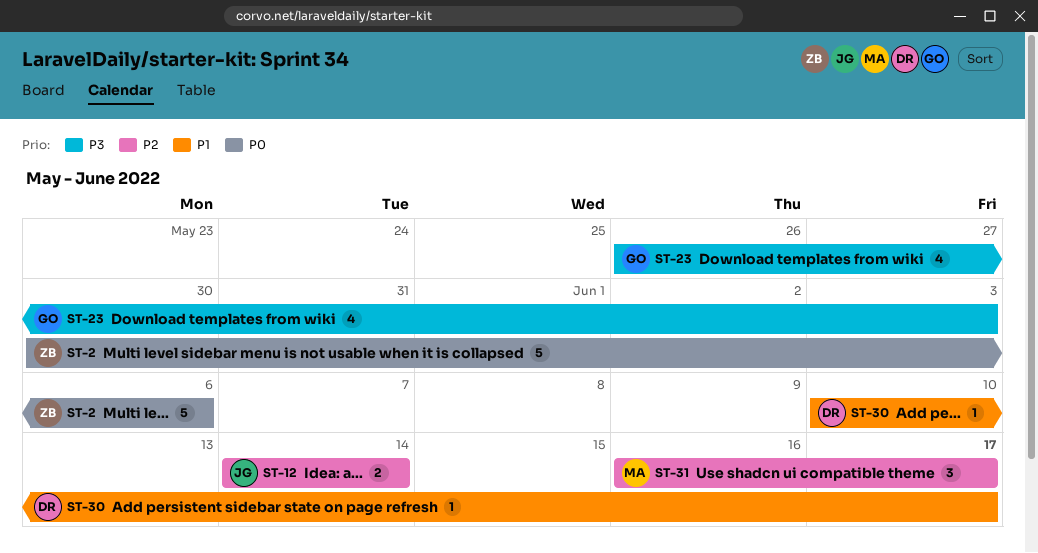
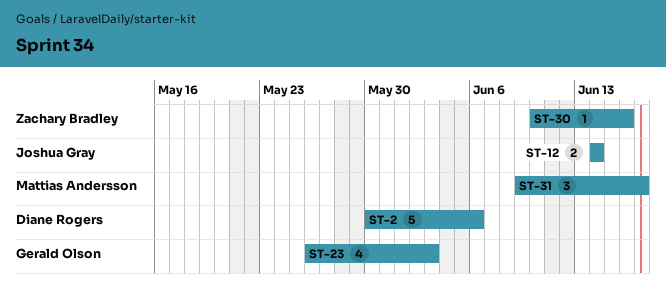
ST-2, owner: Zachary Bradley -> Diane Rogers
ST-30, owner: Diane Rogers -> Zachary Bradley
ST-30, due: Jun 17 -> Jun 16
ST-31, start: Jun 16 -> Jun 9

